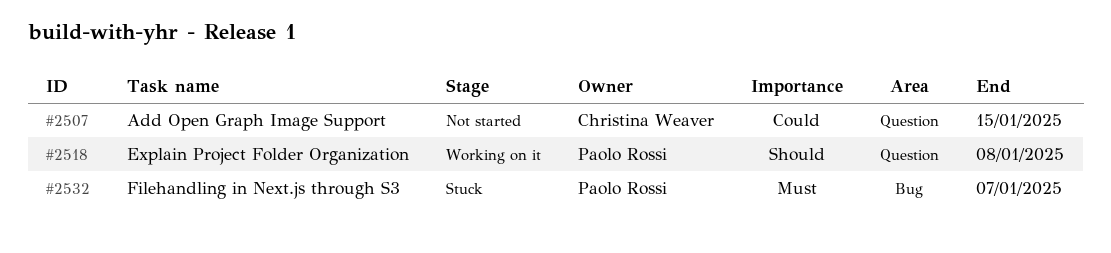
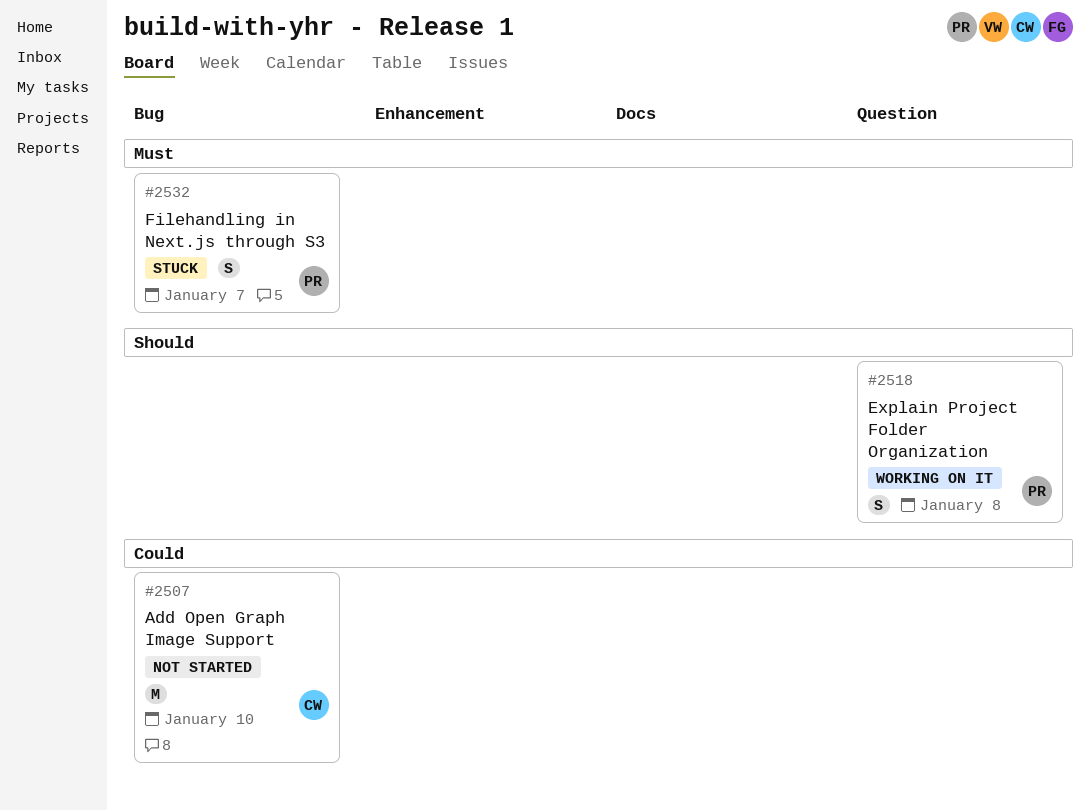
#2507, label: Question -> Bug
#2507, due: Jan 15 -> Jan 10

